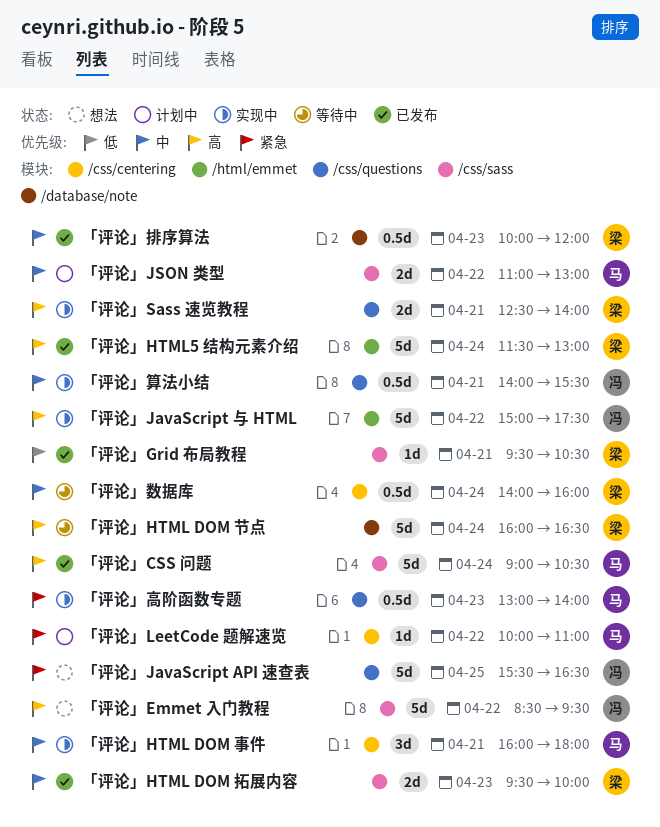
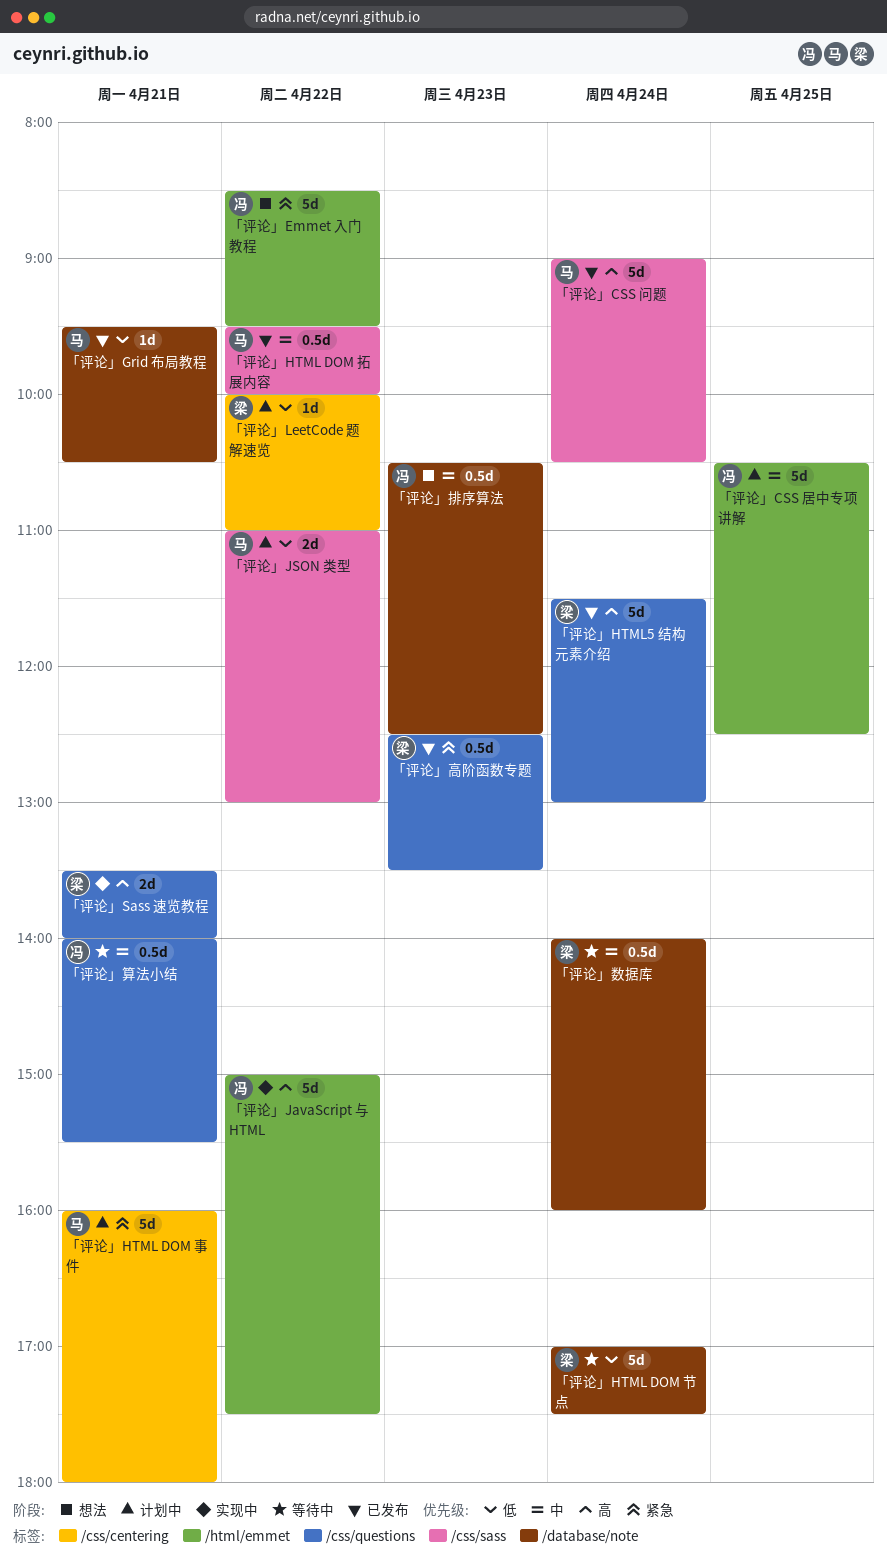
「评论」CSS 居中专项讲解: none -> present
「评论」Emmet 入门教程, priority: 高 -> 紧急
「评论」Emmet 入门教程, label: /css/sass -> /html/emmet
「评论」Grid 布局教程, owner: 梁 -> 马
「评论」Grid 布局教程, label: /css/sass -> /database/note
「评论」HTML DOM 事件, status: 实现中 -> 计划中
「评论」HTML DOM 事件, priority: 中 -> 紧急
「评论」HTML DOM 事件, estimate: 3d -> 5d
「评论」HTML DOM 拓展内容, owner: 梁 -> 马
「评论」HTML DOM 拓展内容, estimate: 2d -> 0.5d
「评论」HTML DOM 拓展内容, day: Apr 23 -> Apr 22
「评论」HTML DOM 节点, priority: 高 -> 低
「评论」HTML DOM 节点, begins: 16:00 -> 17:00
「评论」HTML DOM 节点, ends: 16:30 -> 17:30
「评论」HTML5 结构元素介绍, label: /html/emmet -> /css/questions
「评论」JavaScript API 速查表: present -> none
「评论」JSON 类型, priority: 中 -> 低
「评论」LeetCode 题解速览, owner: 马 -> 梁
「评论」LeetCode 题解速览, priority: 紧急 -> 低
「评论」Sass 速览教程, begins: 12:30 -> 13:30
「评论」排序算法, status: 已发布 -> 想法
「评论」排序算法, owner: 梁 -> 冯
「评论」排序算法, begins: 10:00 -> 10:30
「评论」排序算法, ends: 12:00 -> 12:30
「评论」数据库, label: /css/centering -> /database/note
「评论」算法小结, status: 实现中 -> 等待中
「评论」高阶函数专题, status: 实现中 -> 已发布
「评论」高阶函数专题, owner: 马 -> 梁
「评论」高阶函数专题, begins: 13:00 -> 12:30
「评论」高阶函数专题, ends: 14:00 -> 13:30

